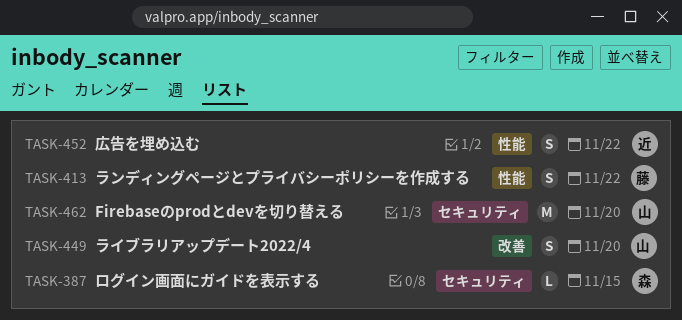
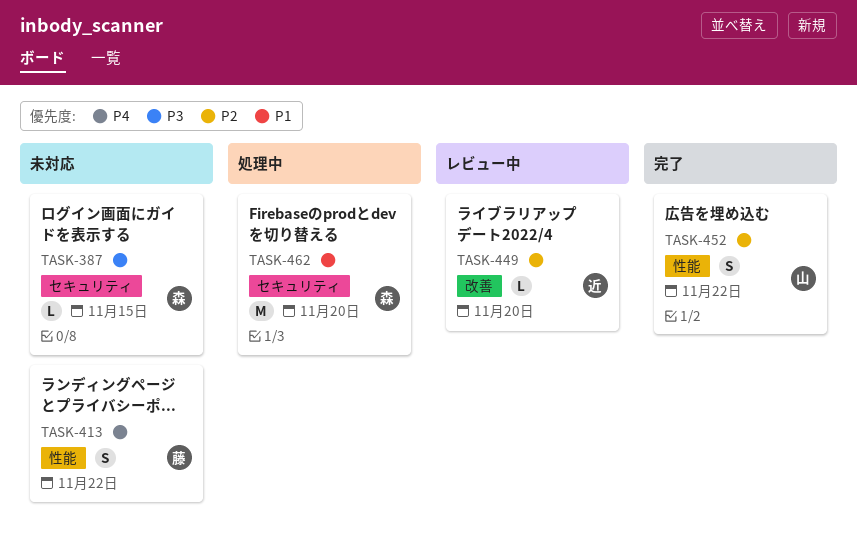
TASK-449, owner: 山 -> 近
TASK-449, estimate: S -> L
TASK-452, owner: 近 -> 山
TASK-462, owner: 山 -> 森

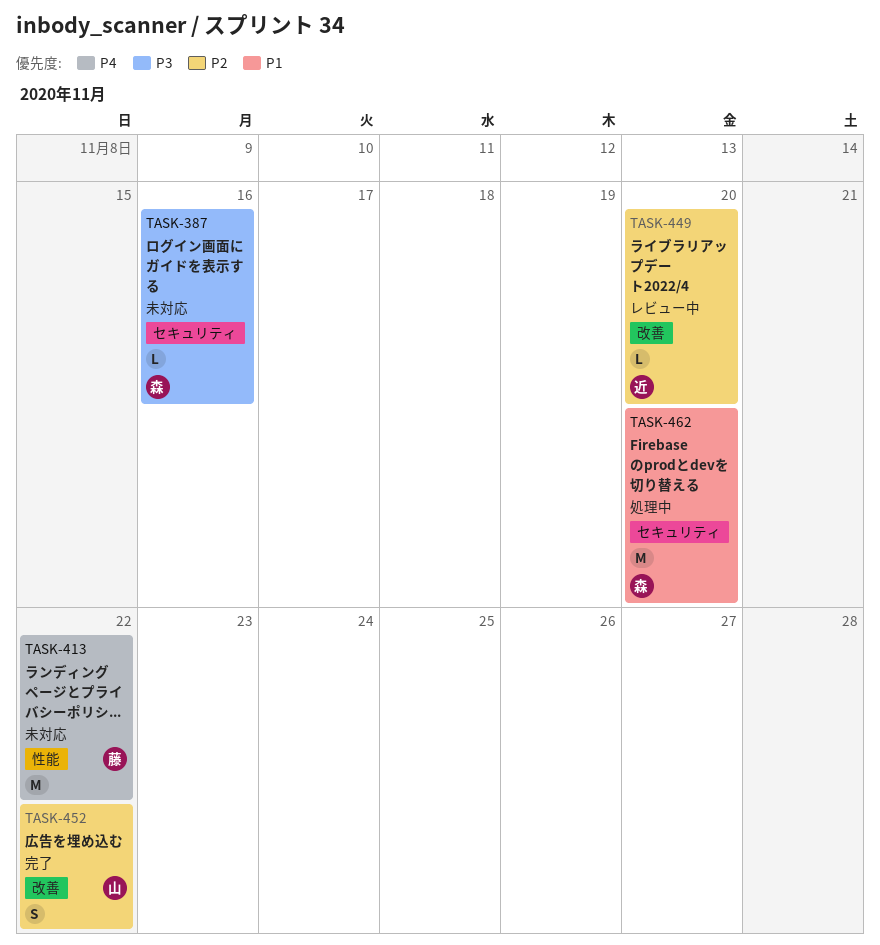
TASK-387, due: Nov 15 -> Nov 16
TASK-413, estimate: S -> M
TASK-452, label: 性能 -> 改善

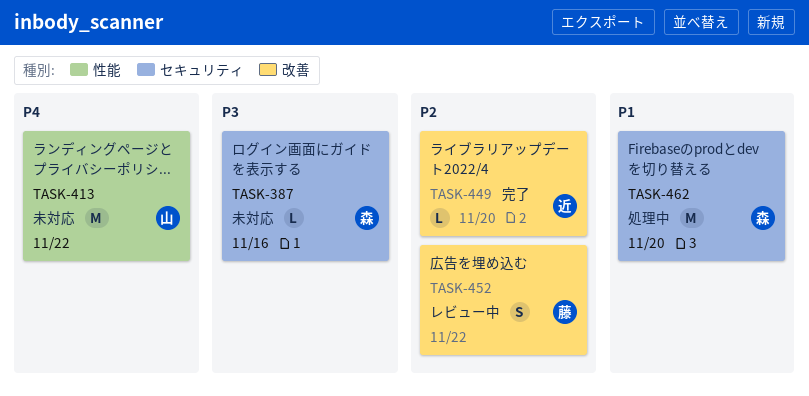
TASK-413, owner: 藤 -> 山
TASK-449, status: レビュー中 -> 完了
TASK-452, status: 完了 -> レビュー中
TASK-452, owner: 山 -> 藤

